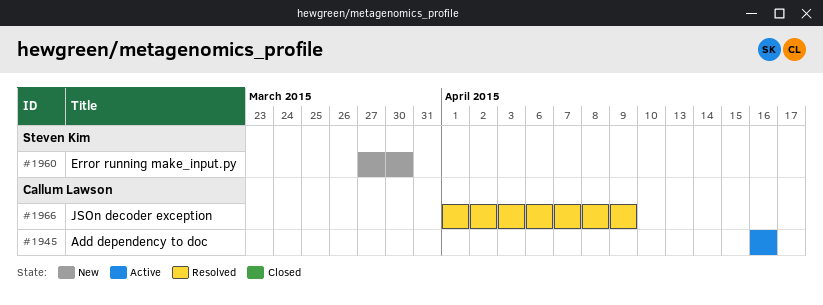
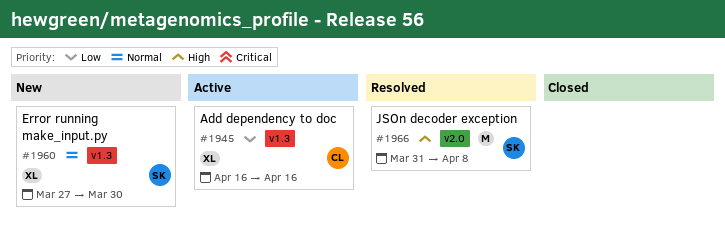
#1966, owner: Callum Lawson -> Steven Kim
#1966, start: Apr 1 -> Mar 31
#1966, due: Apr 9 -> Apr 8

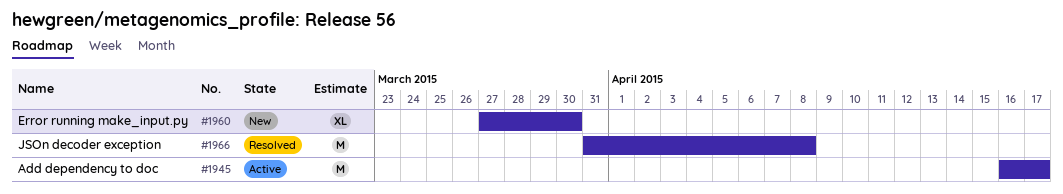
#1945, estimate: XL -> M
#1945, due: Apr 16 -> Apr 17

